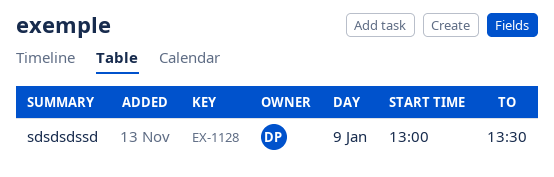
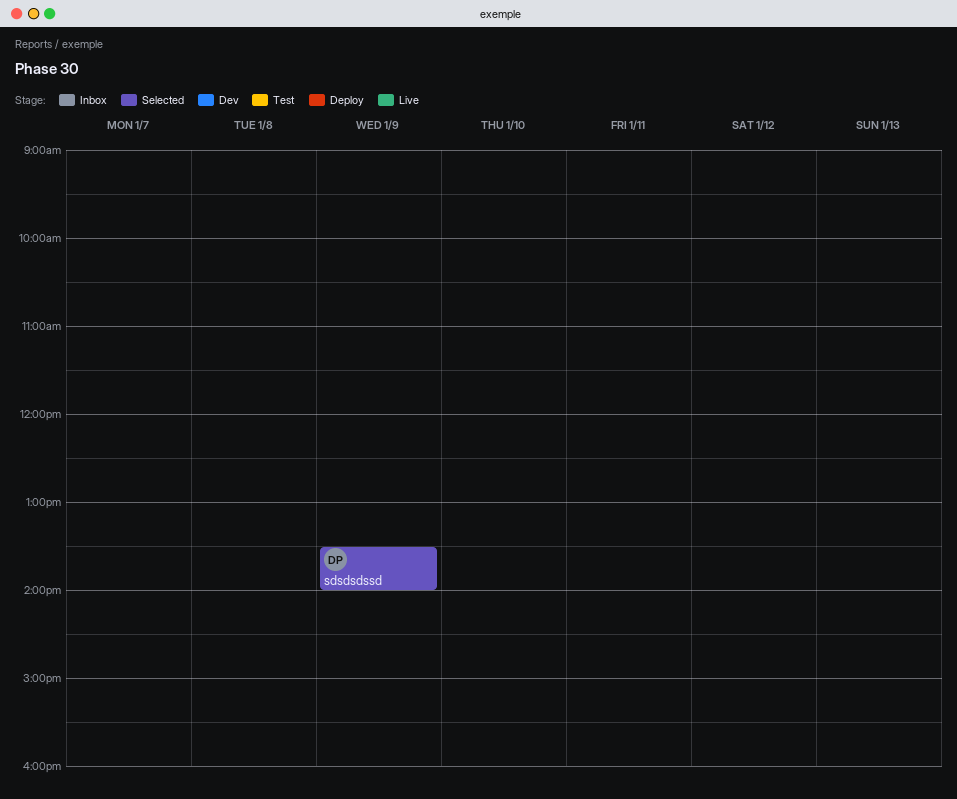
sdsdsdssd, begins: 13:00 -> 13:30
sdsdsdssd, ends: 13:30 -> 14:00

